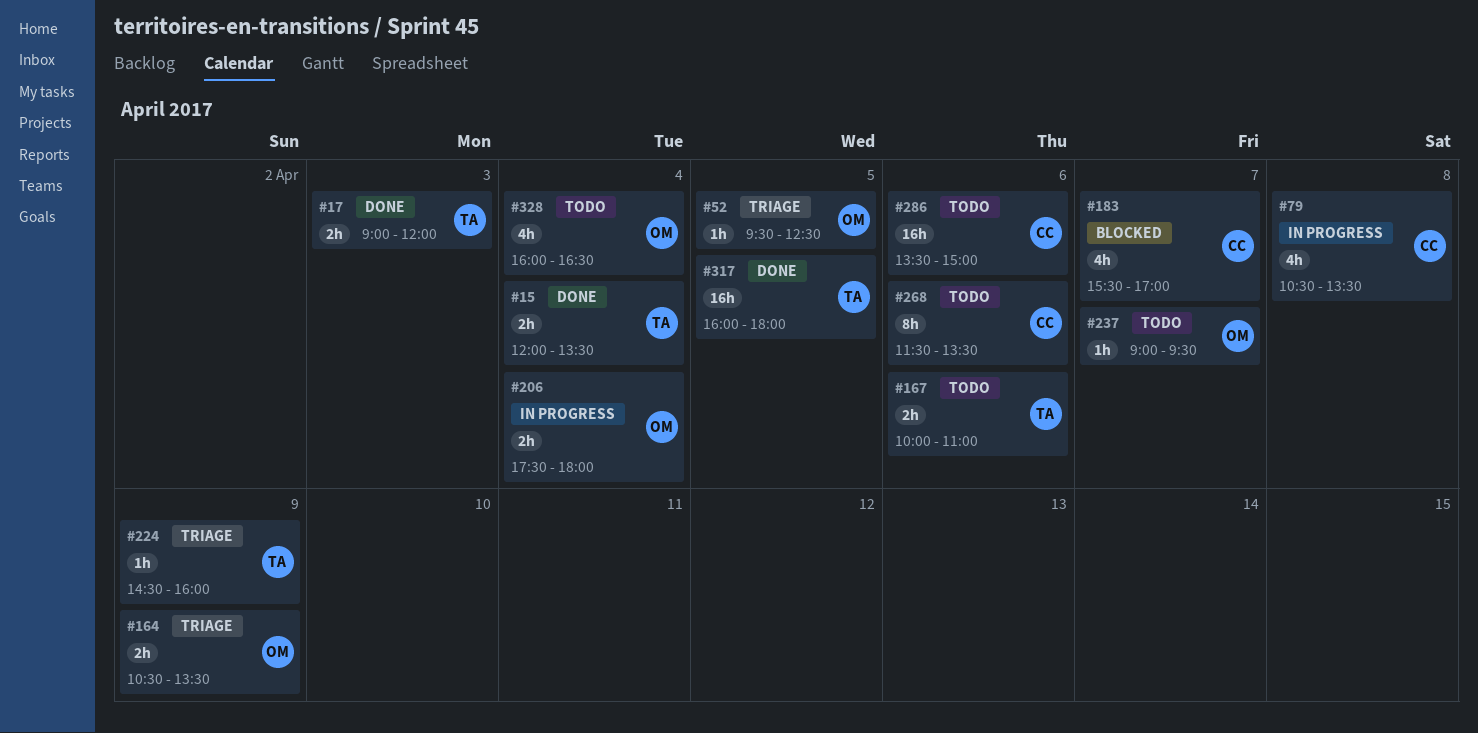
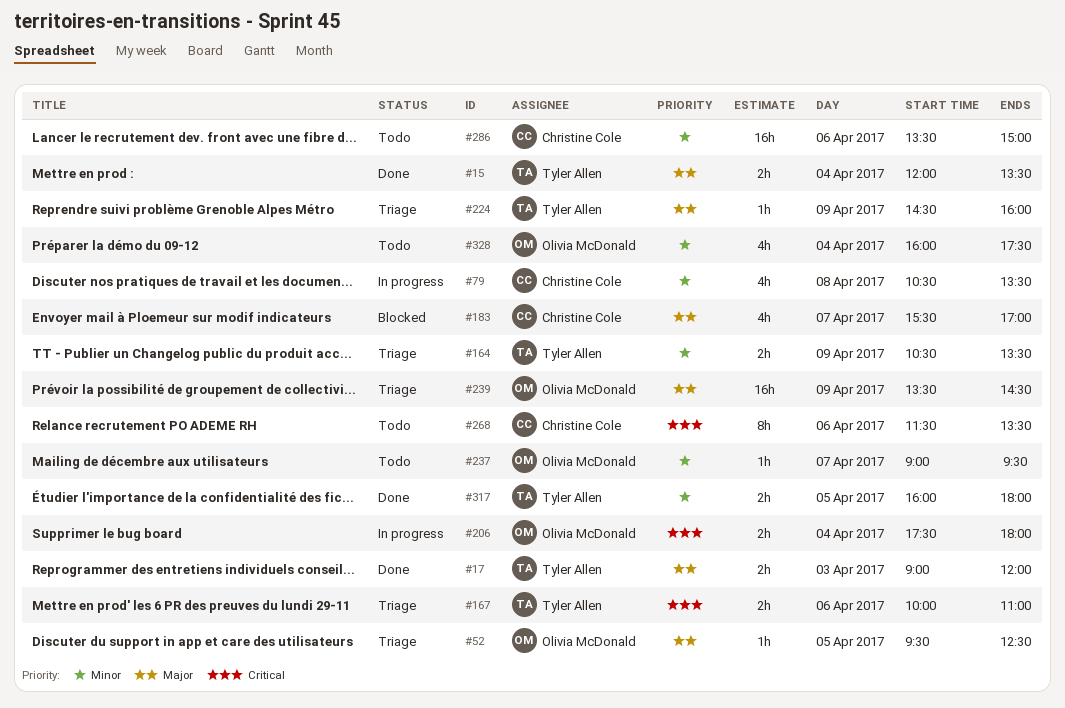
#164, owner: Olivia McDonald -> Tyler Allen
#167, status: Todo -> Triage
#239: none -> present
#317, estimate: 16h -> 2h
#328, ends: 16:30 -> 17:30

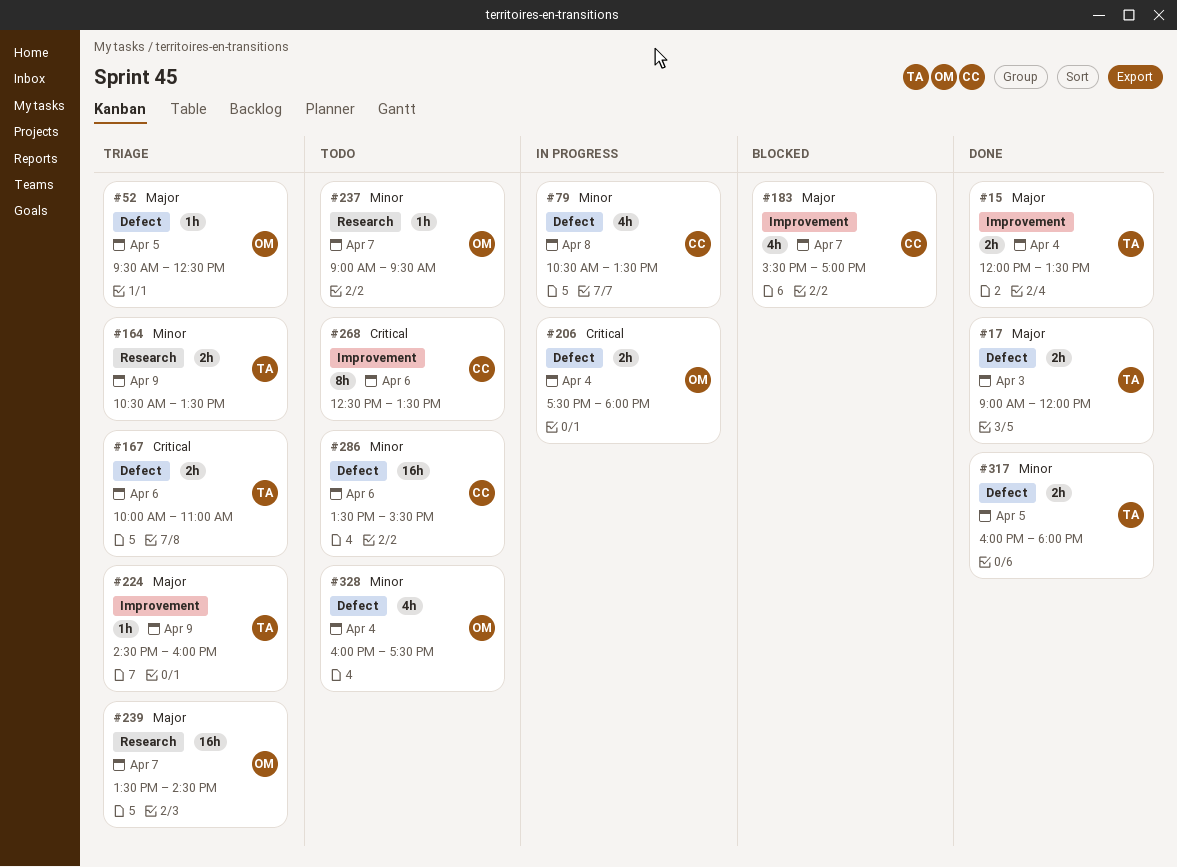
#239, day: Apr 9 -> Apr 7
#268, begins: 11:30 -> 12:30
#286, ends: 15:00 -> 15:30

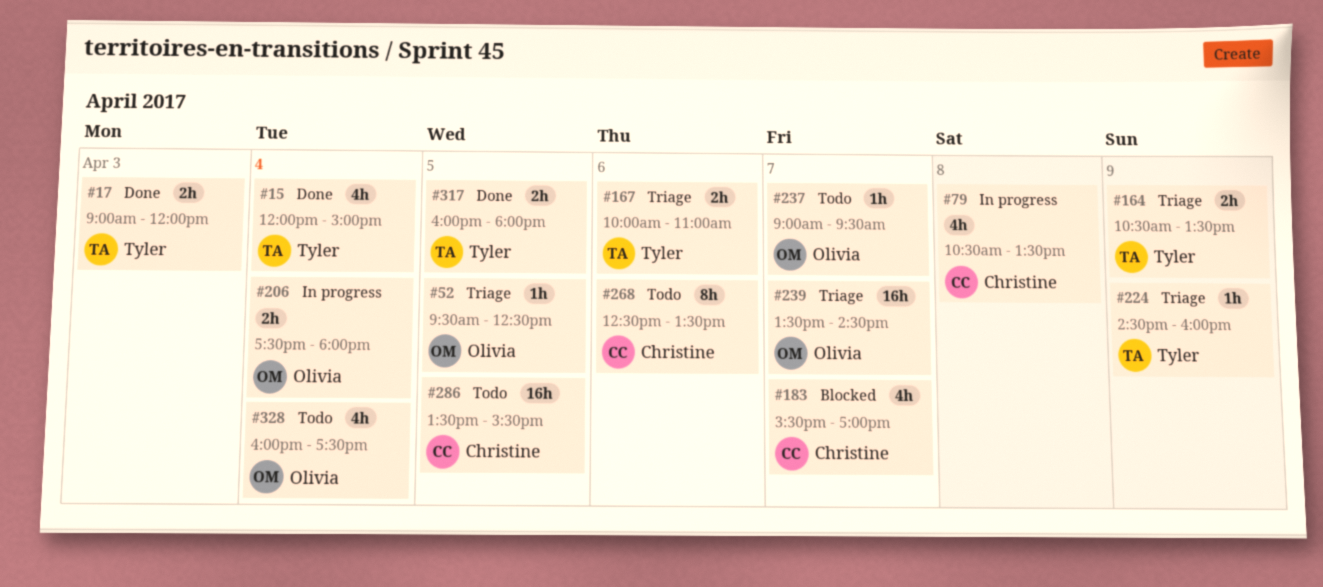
#15, estimate: 2h -> 4h
#15, ends: 13:30 -> 15:00
#286, day: Apr 6 -> Apr 5

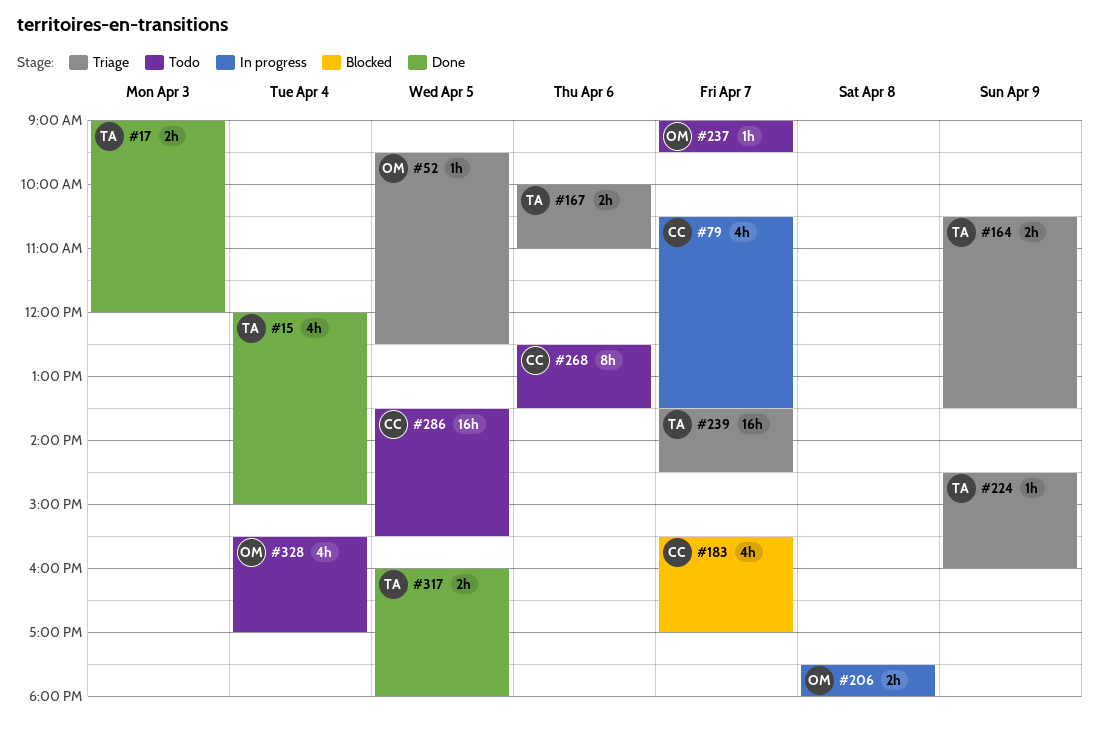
#79, day: Apr 8 -> Apr 7
#206, day: Apr 4 -> Apr 8
#239, owner: Olivia -> Tyler
#328, begins: 16:00 -> 15:30
#328, ends: 17:30 -> 17:00

